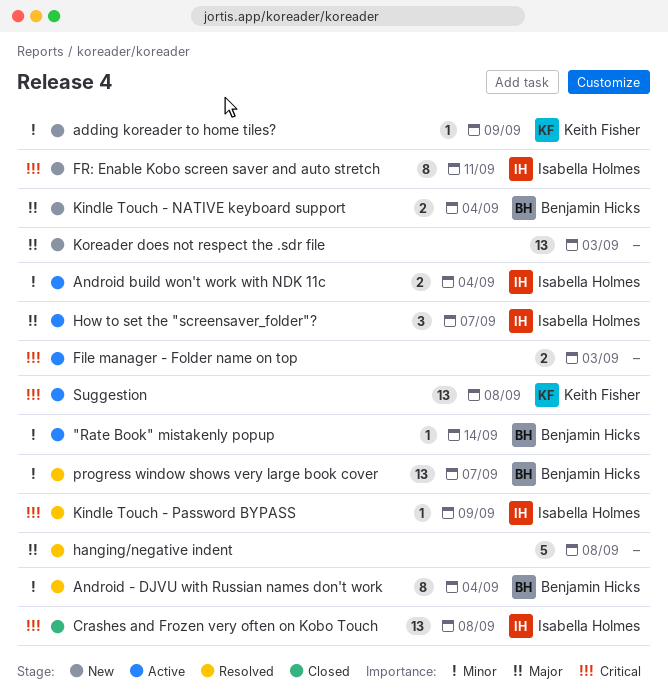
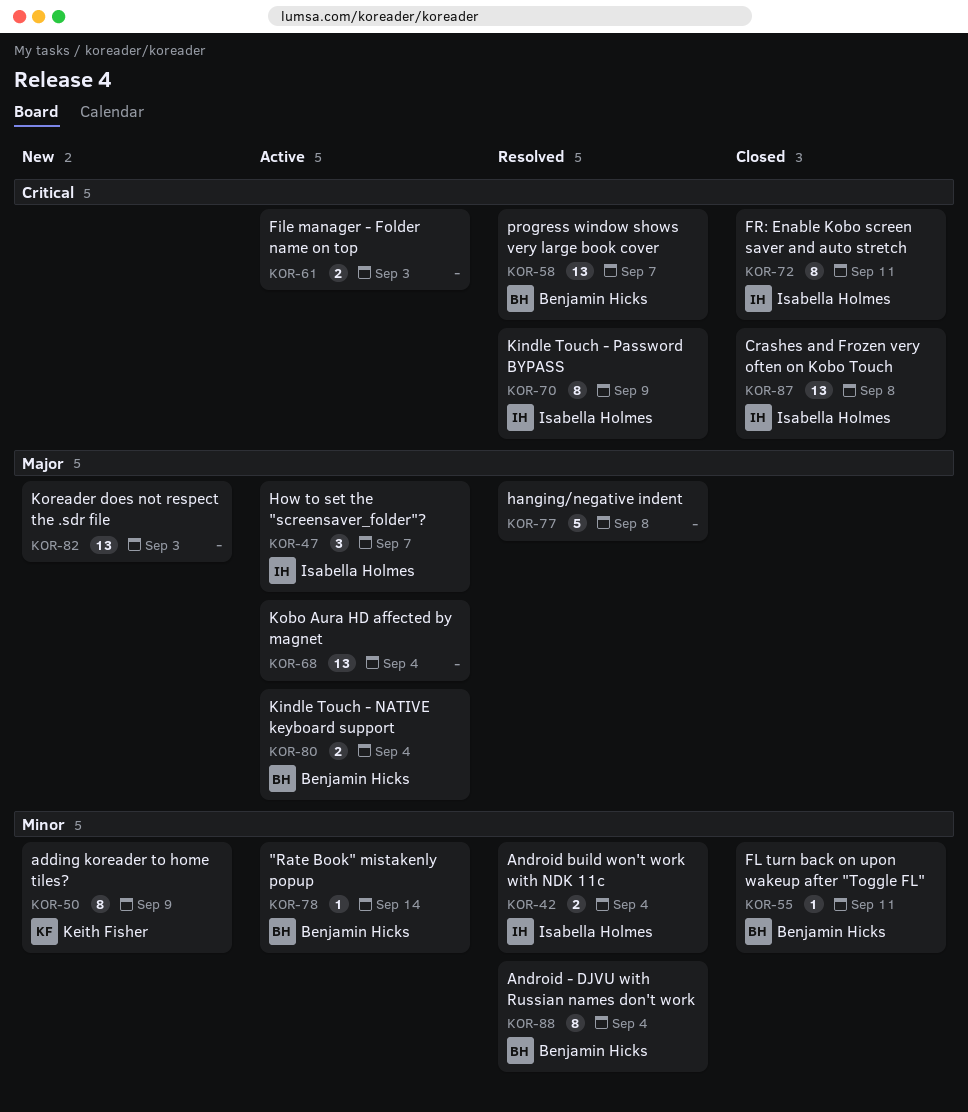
adding koreader to home tiles?, estimate: 1 -> 8
Android build won't work with NDK 11c, status: Active -> Resolved
FL turn back on upon wakeup after "Toggle FL": none -> present
FR: Enable Kobo screen saver and auto stretch, status: New -> Closed
Kindle Touch - NATIVE keyboard support, status: New -> Active
Kindle Touch - Password BYPASS, estimate: 1 -> 8
Kobo Aura HD affected by magnet: none -> present
progress window shows very large book cover, priority: Minor -> Critical
Suggestion: present -> none

